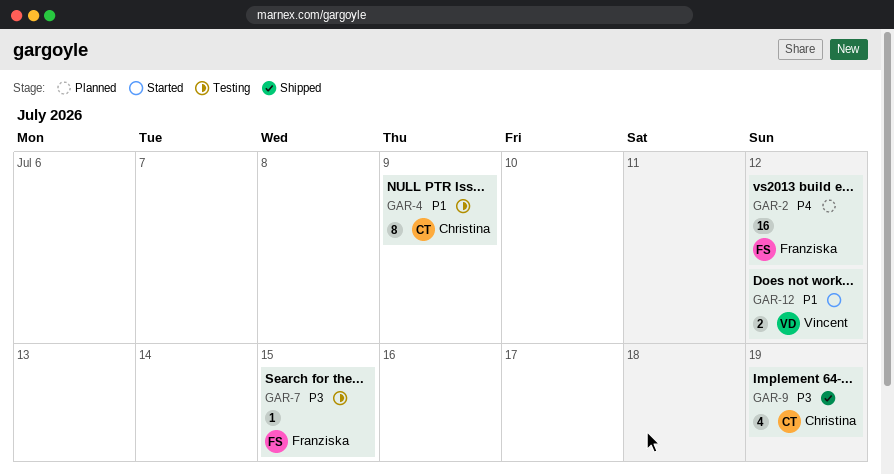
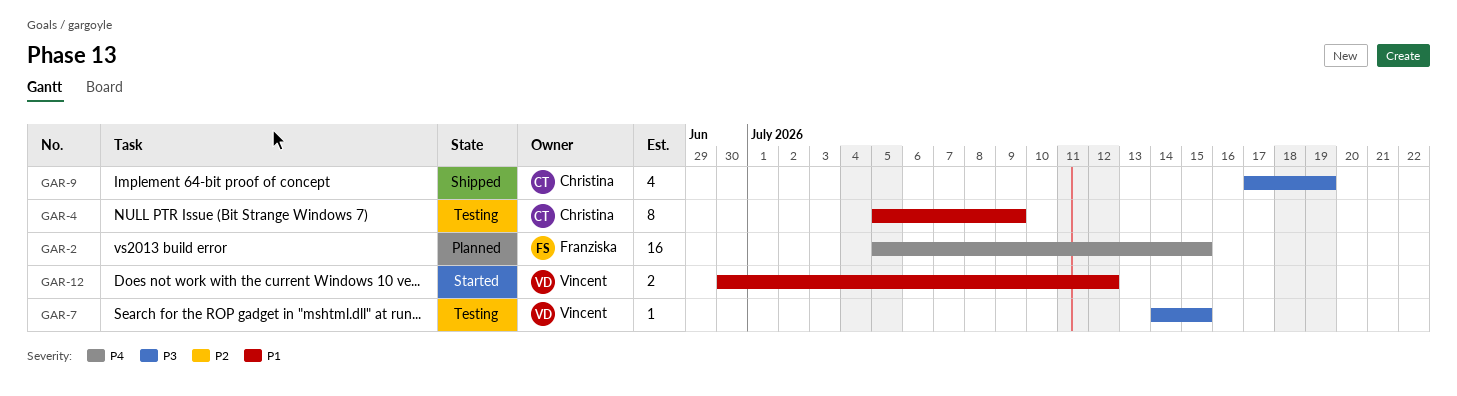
GAR-2, due: Jul 12 -> Jul 15
GAR-7, owner: Franziska -> Vincent

